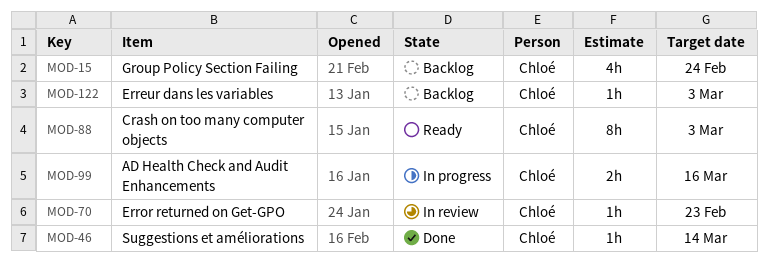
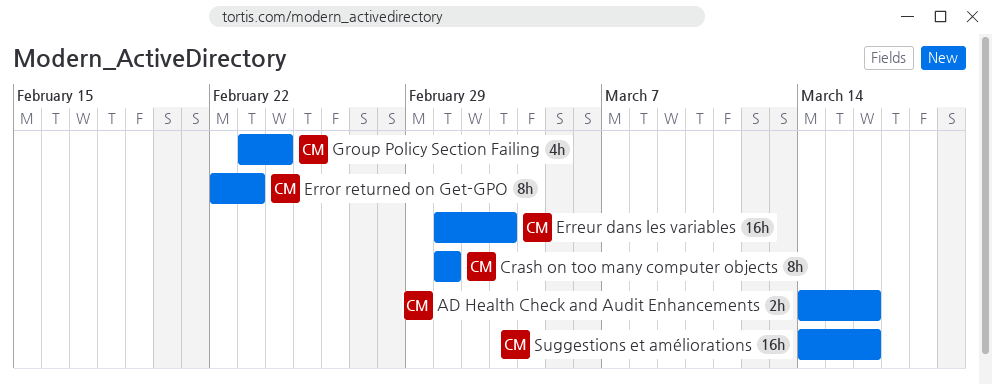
Crash on too many computer objects, due: Mar 3 -> Mar 1
Erreur dans les variables, estimate: 1h -> 16h
Error returned on Get-GPO, estimate: 1h -> 8h
Suggestions et améliorations, estimate: 1h -> 16h
Suggestions et améliorations, due: Mar 14 -> Mar 16

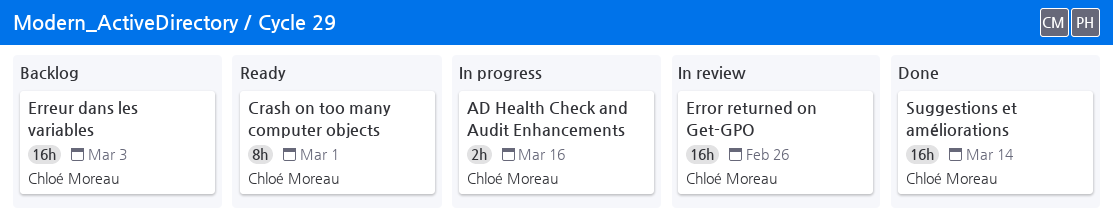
Error returned on Get-GPO, estimate: 8h -> 16h
Error returned on Get-GPO, due: Feb 23 -> Feb 26
Group Policy Section Failing: present -> none
Suggestions et améliorations, due: Mar 16 -> Mar 14

